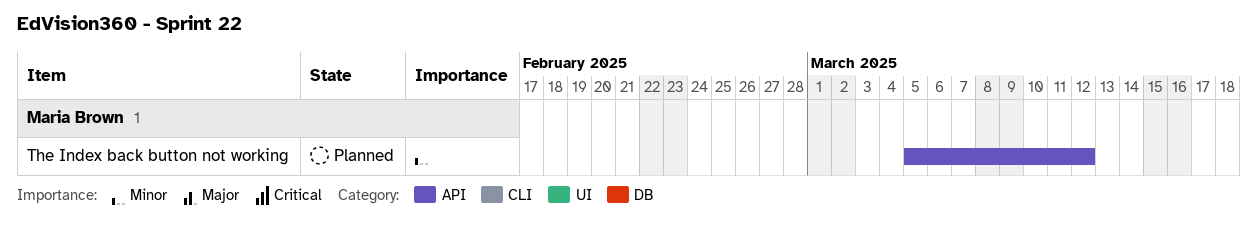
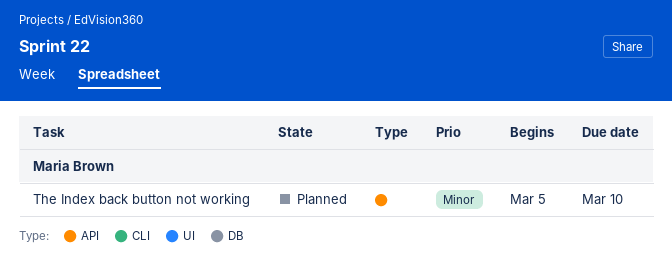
The Index back button not working, due: Mar 12 -> Mar 10

